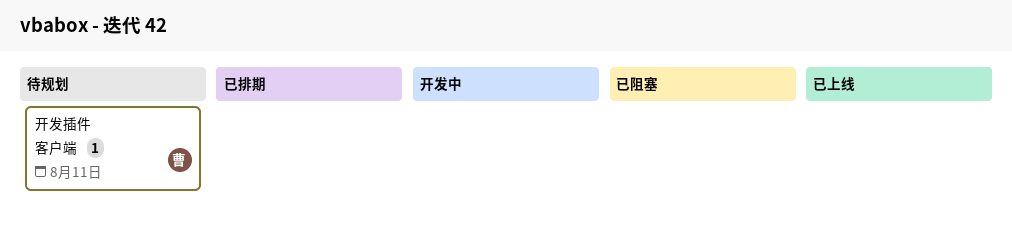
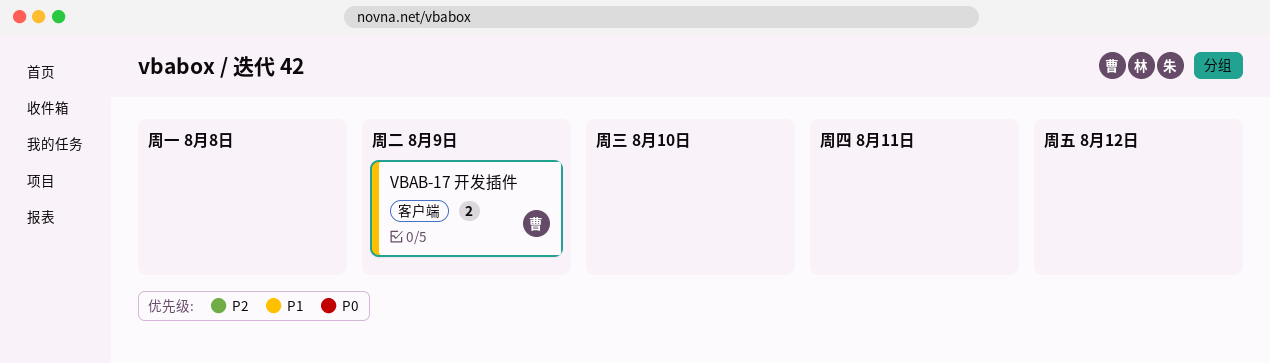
开发插件, estimate: 1 -> 2
开发插件, due: Aug 11 -> Aug 9

